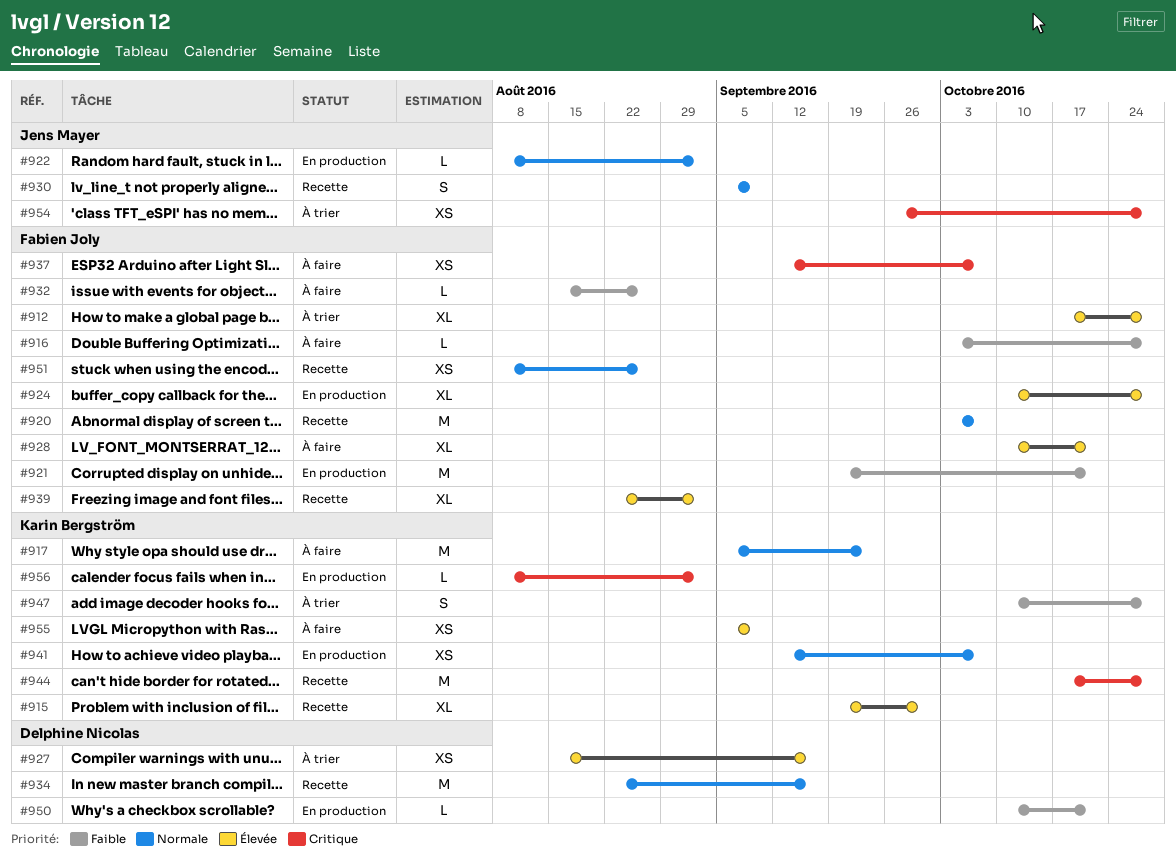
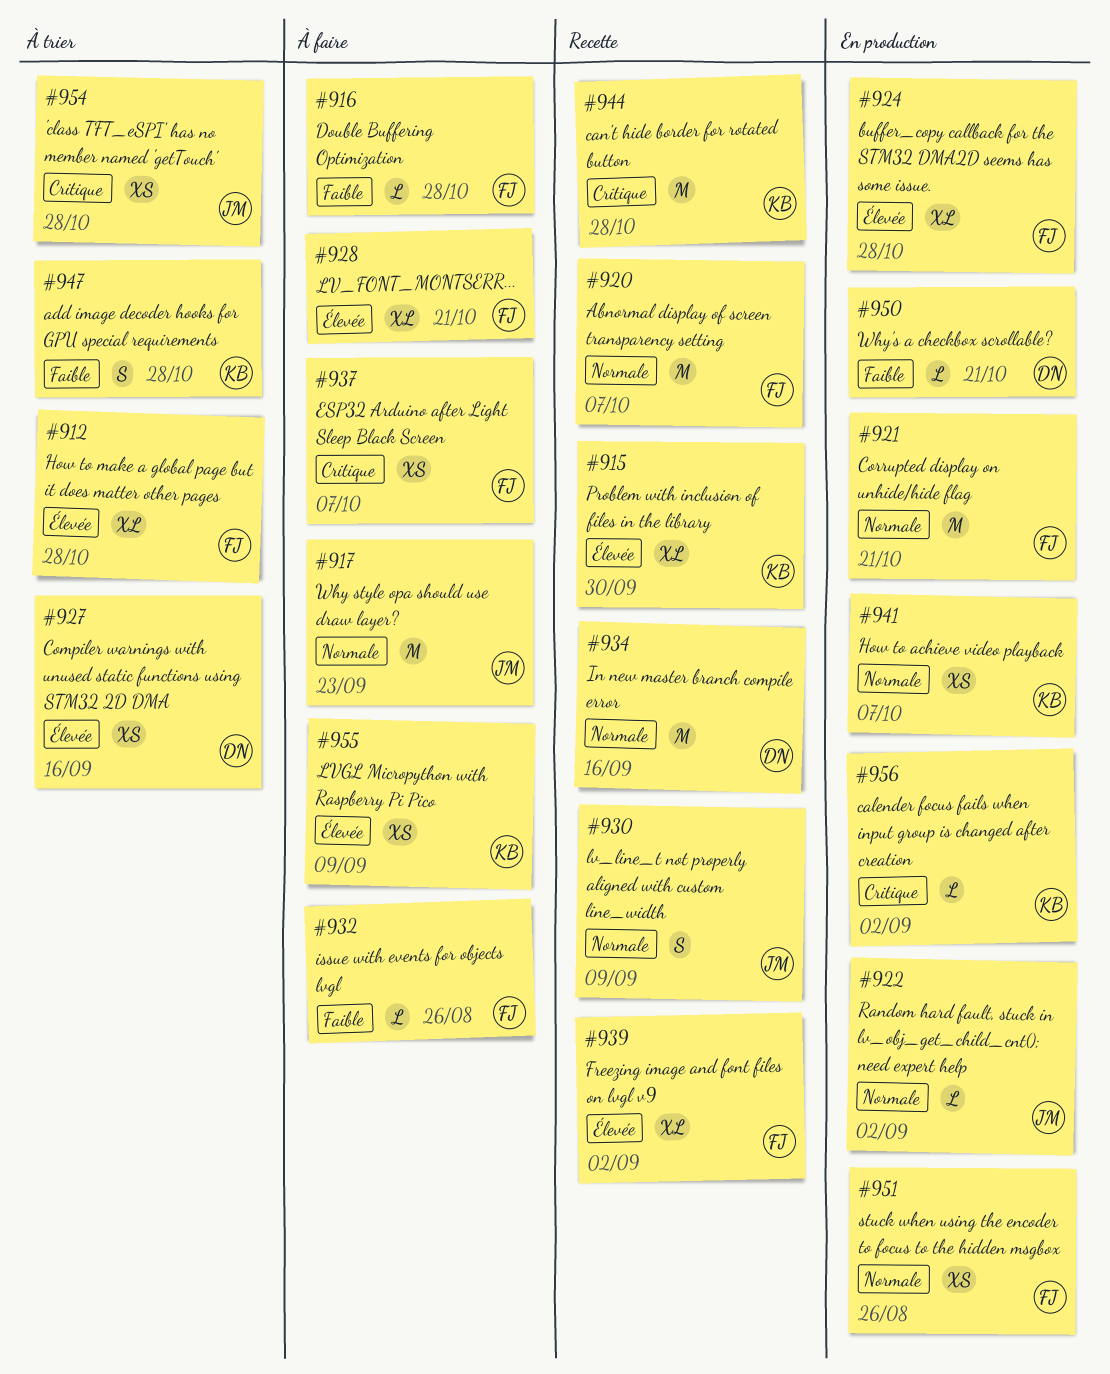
#917, owner: Karin Bergström -> Jens Mayer
#921, priority: Faible -> Normale
#951, status: Recette -> En production

